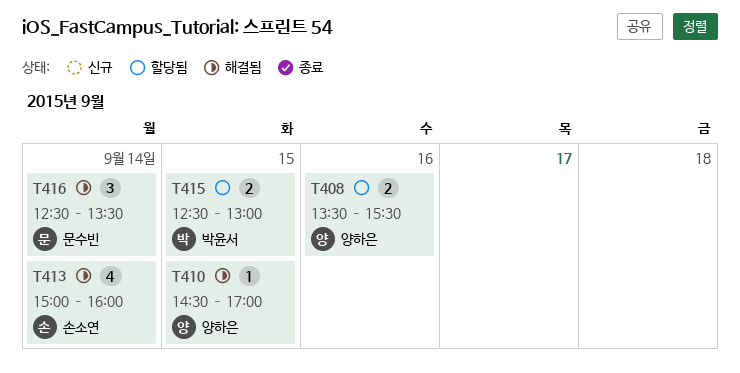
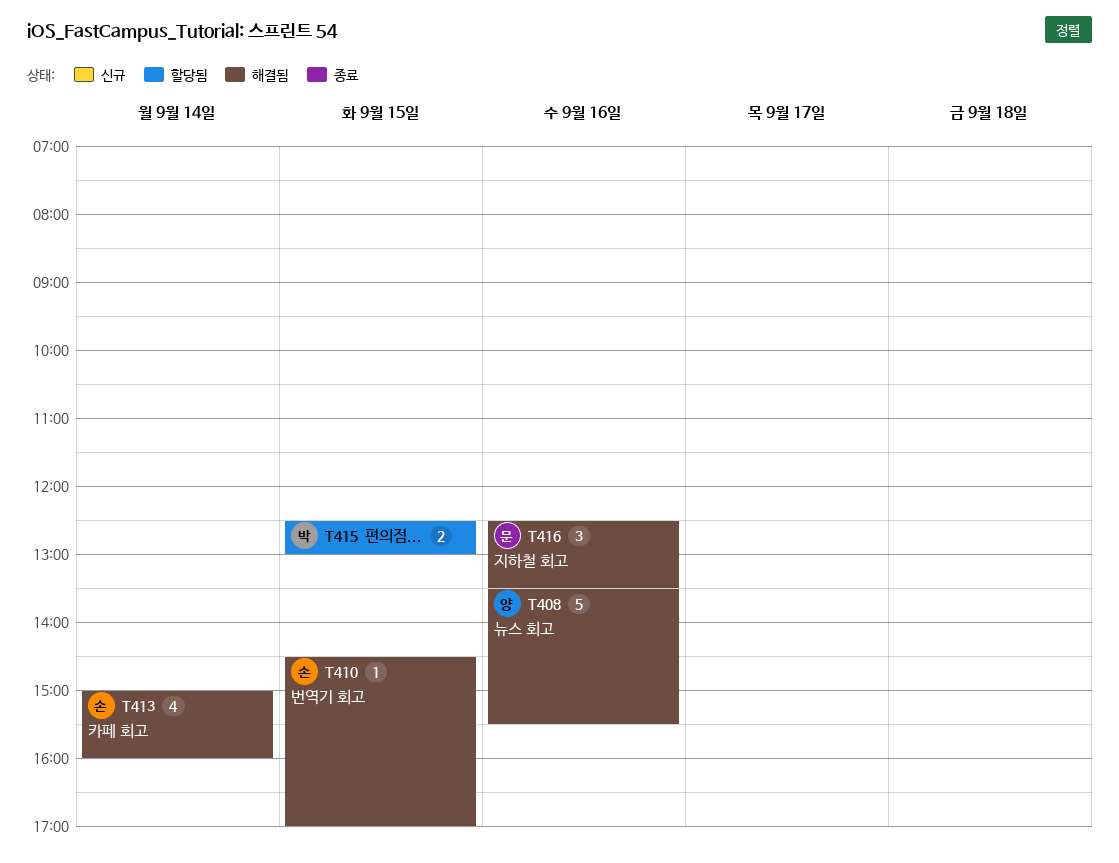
T408, status: 할당됨 -> 해결됨
T408, estimate: 2 -> 5
T410, owner: 양하은 -> 손소연
T416, day: Sep 14 -> Sep 16

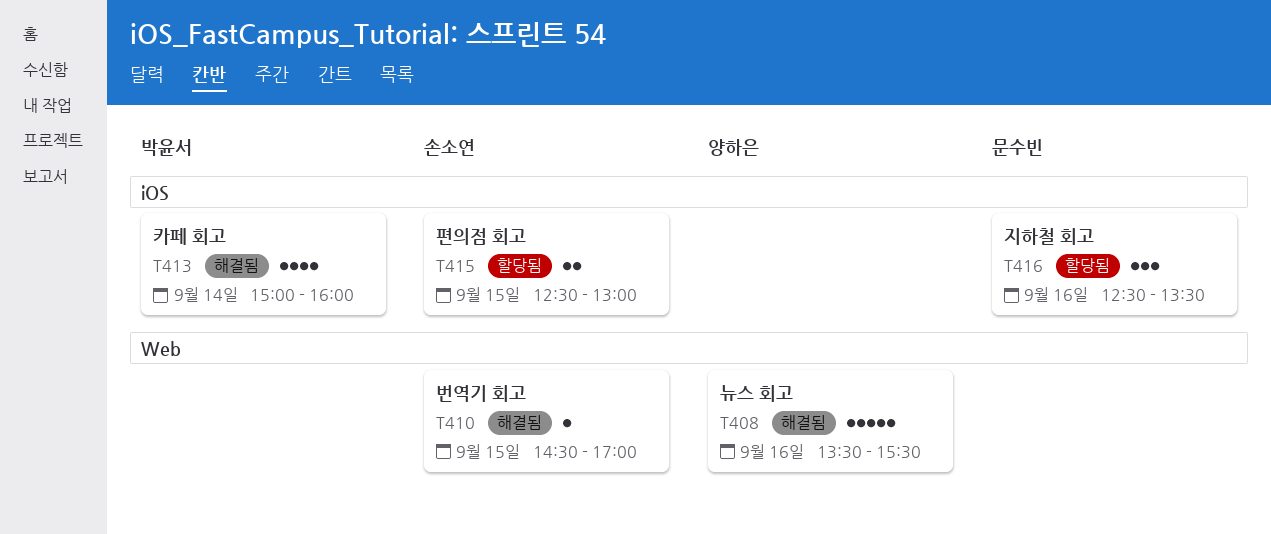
T413, owner: 손소연 -> 박윤서
T415, owner: 박윤서 -> 손소연
T416, status: 해결됨 -> 할당됨

